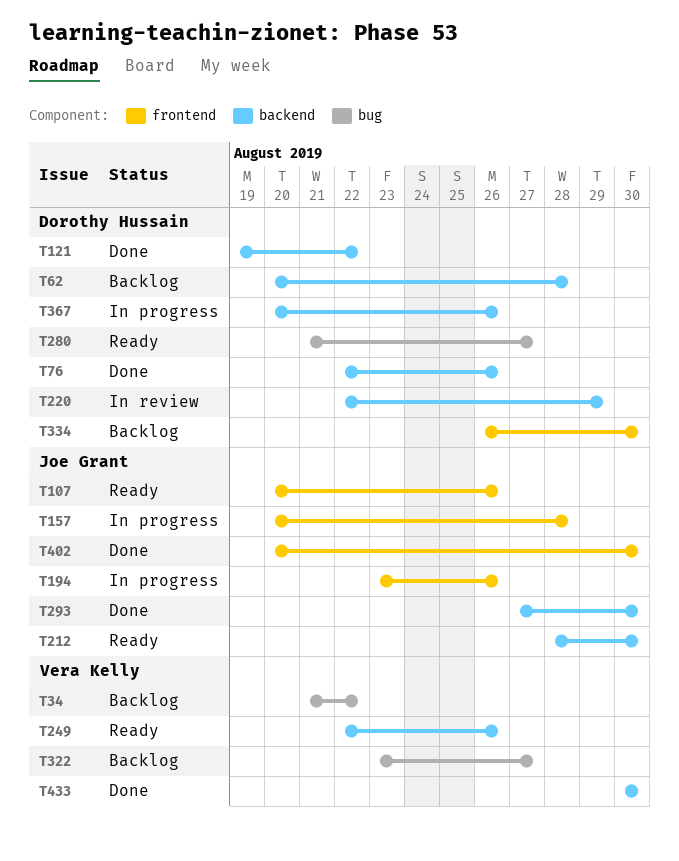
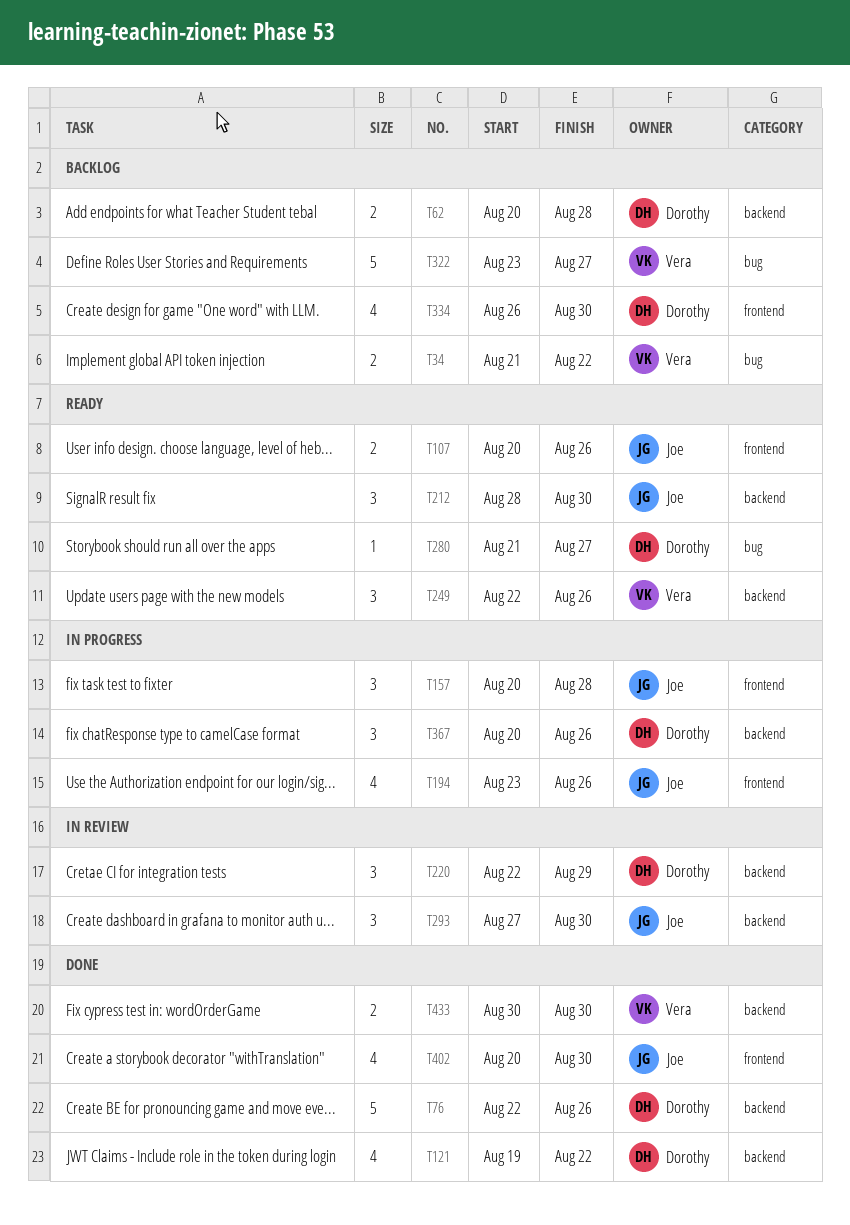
T293, status: Done -> In review

